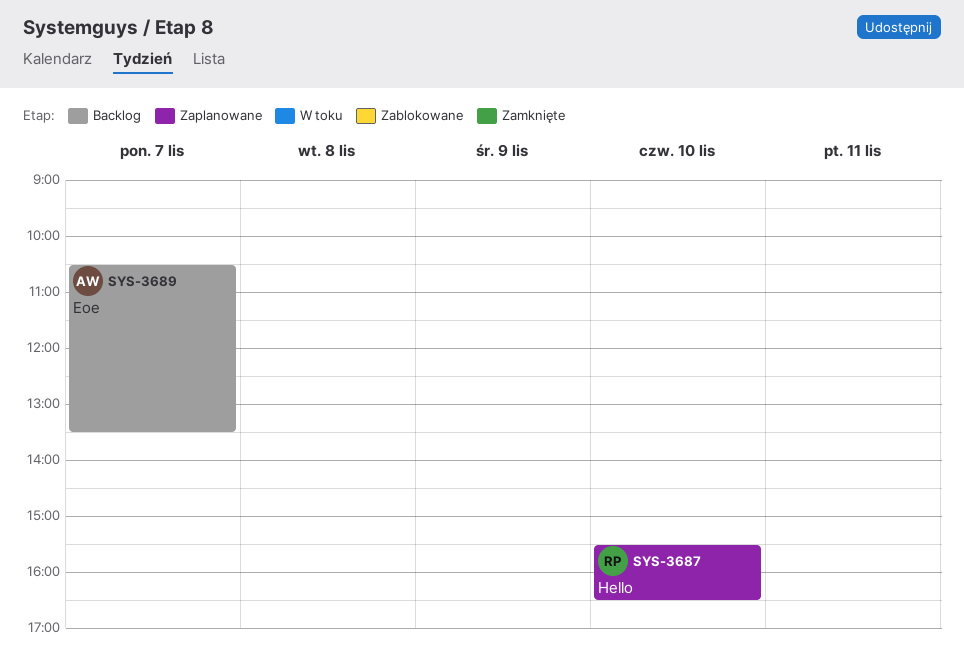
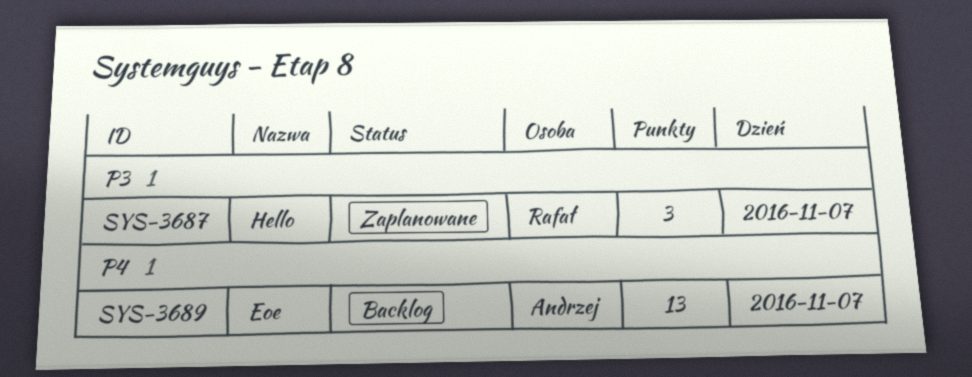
SYS-3687, day: Nov 10 -> Nov 7

